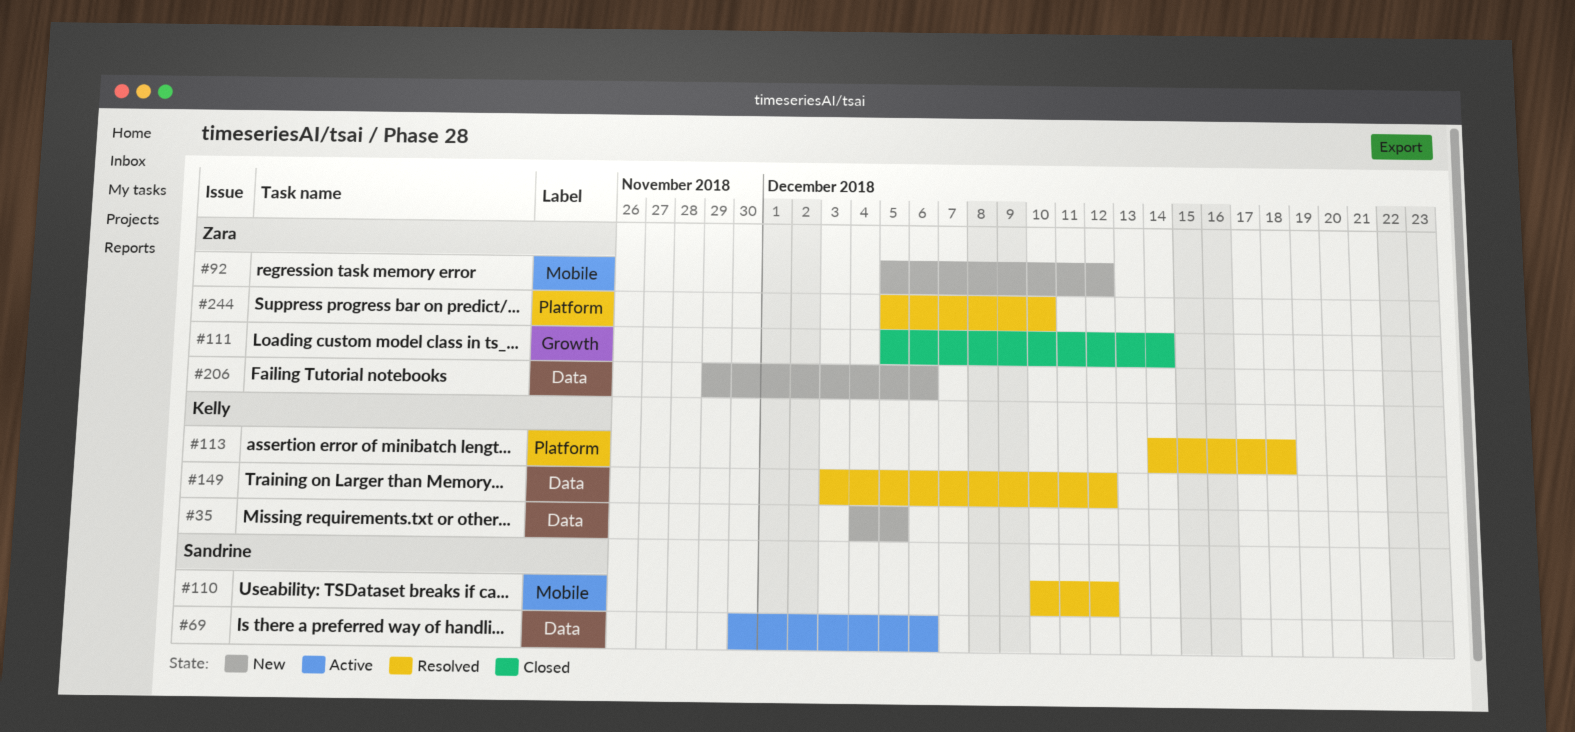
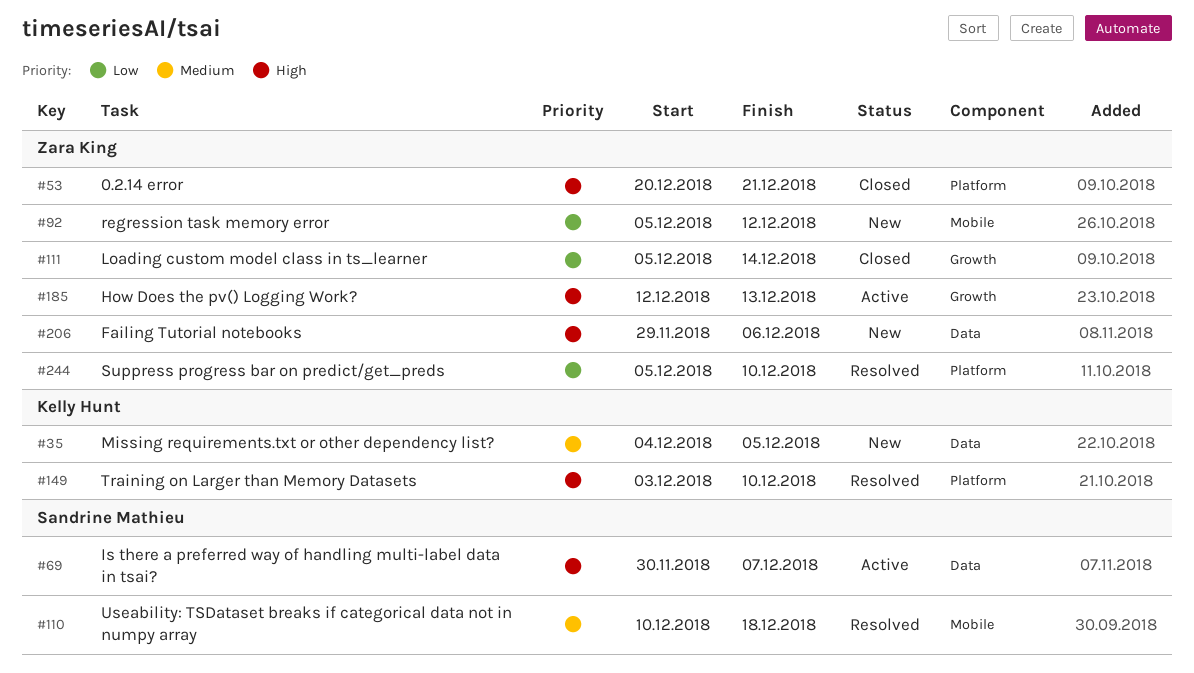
#53: none -> present
#69, due: Dec 6 -> Dec 7
#110, due: Dec 12 -> Dec 18
#113: present -> none
#149, label: Data -> Platform
#149, due: Dec 12 -> Dec 10
#185: none -> present

